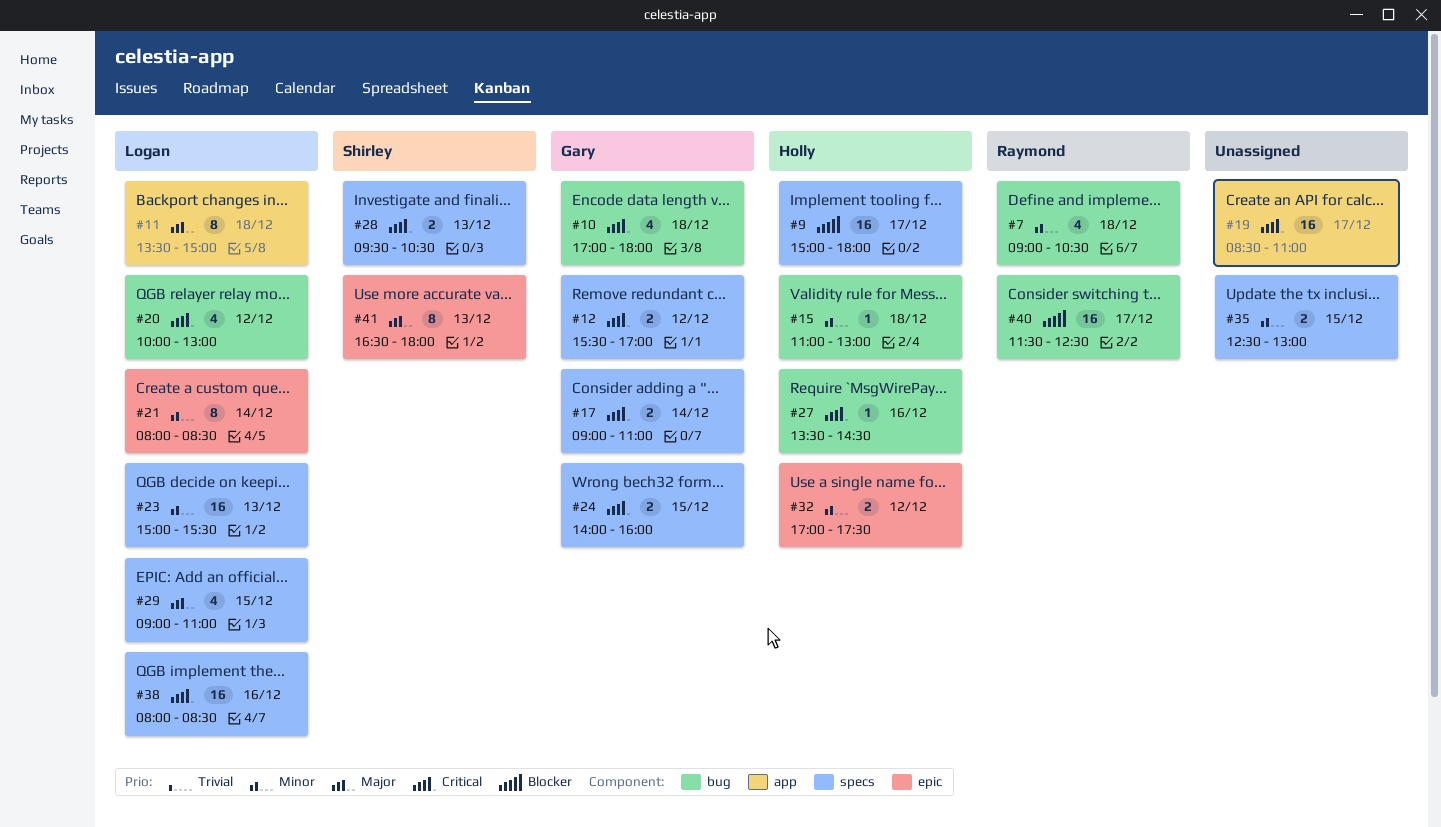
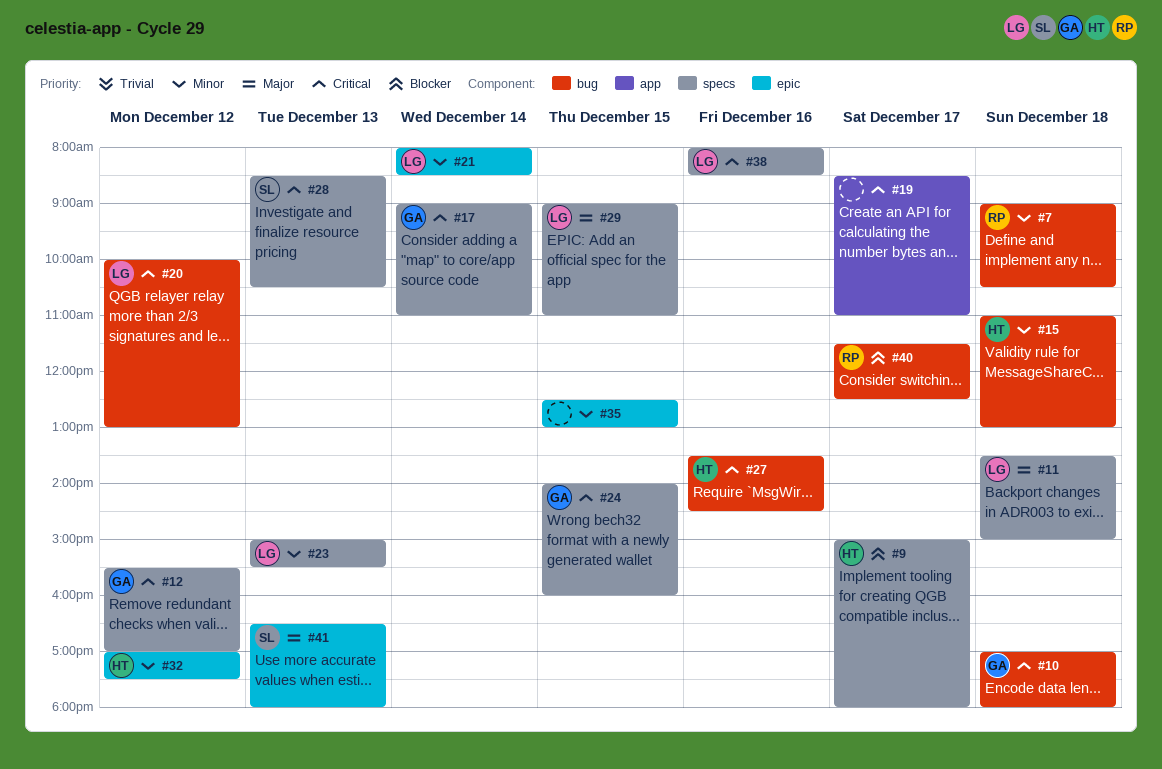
#11, label: app -> specs
#28, begins: 09:30 -> 08:30
#35, label: specs -> epic

